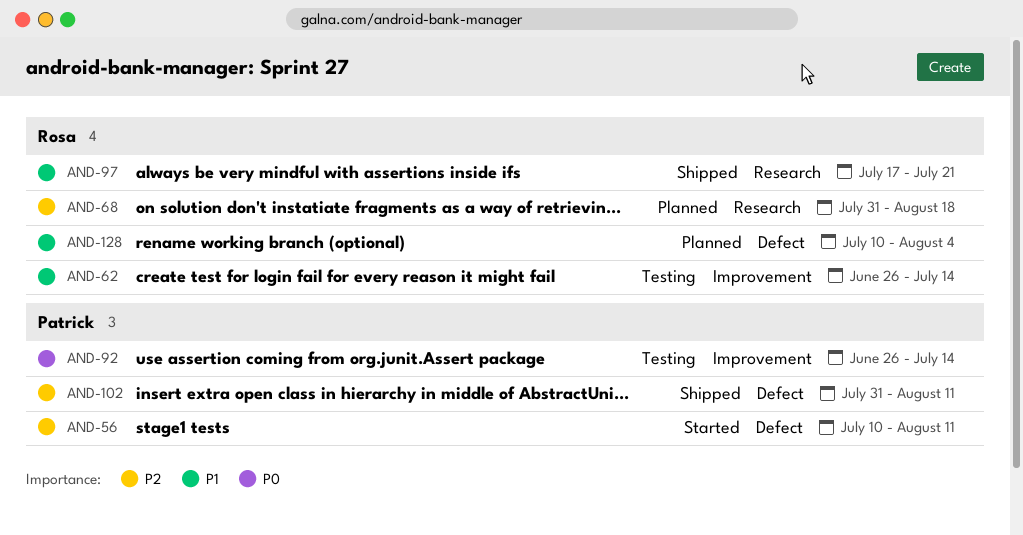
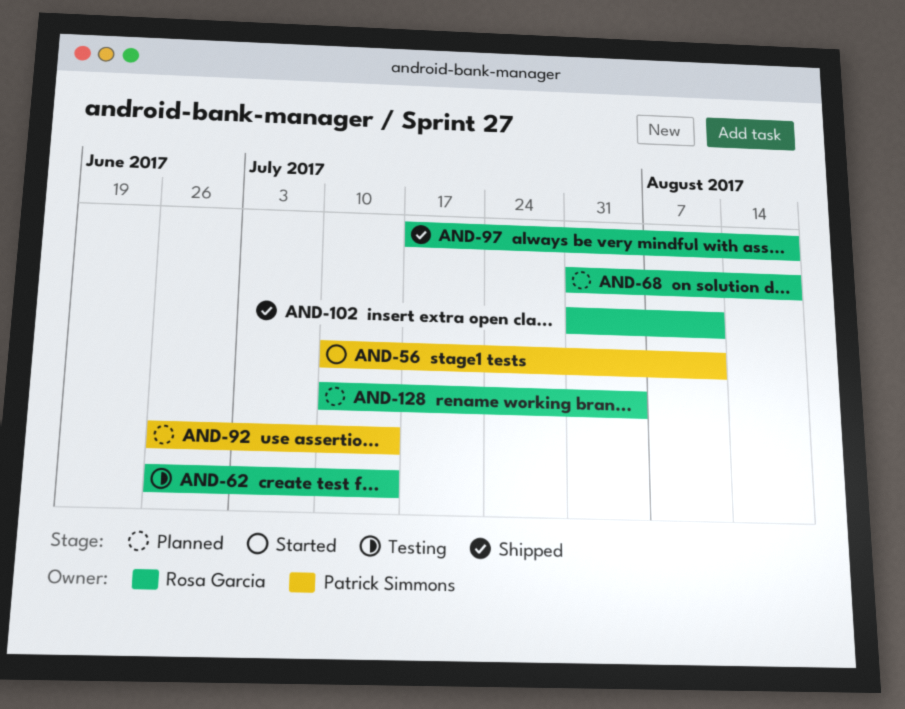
AND-92, status: Testing -> Planned
AND-97, due: Jul 21 -> Aug 18
AND-102, owner: Patrick Simmons -> Rosa Garcia

